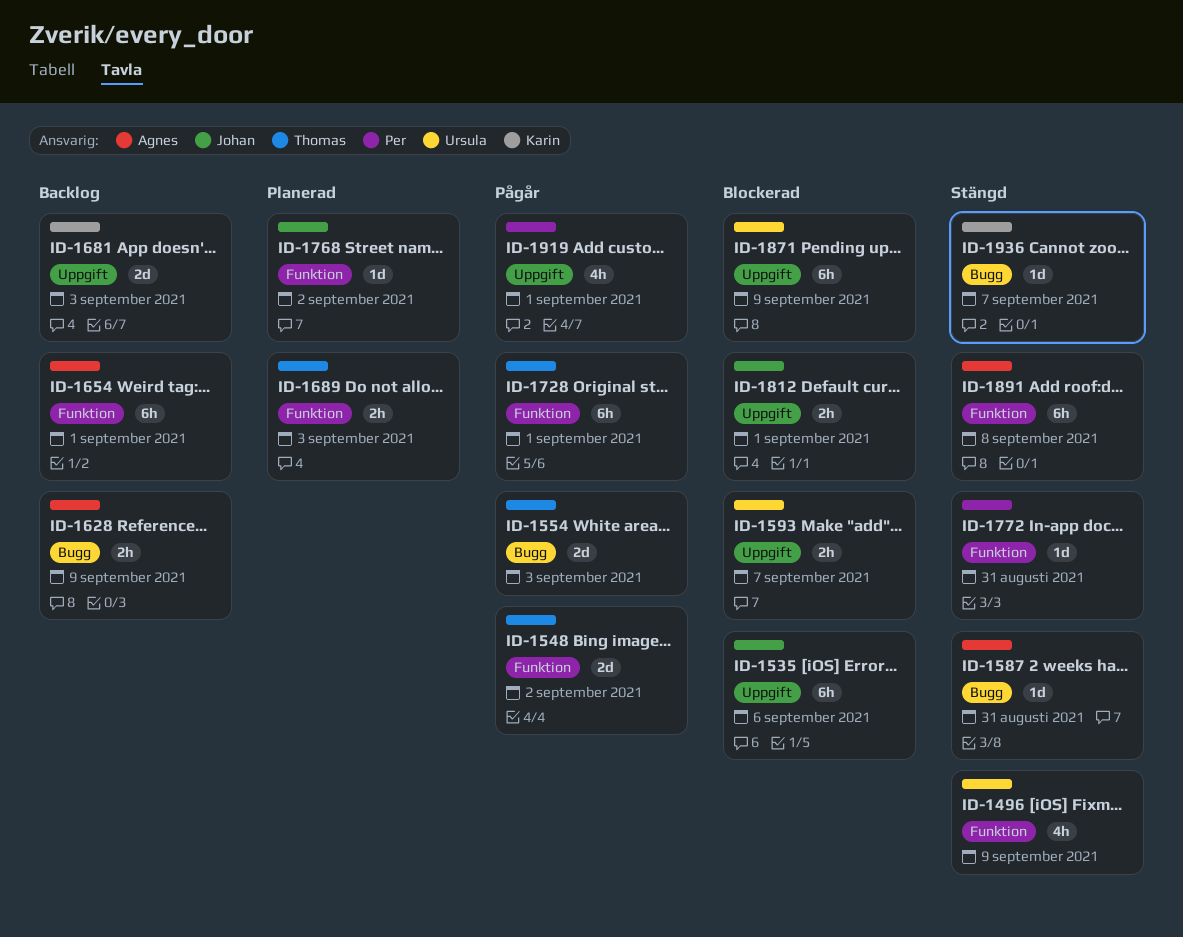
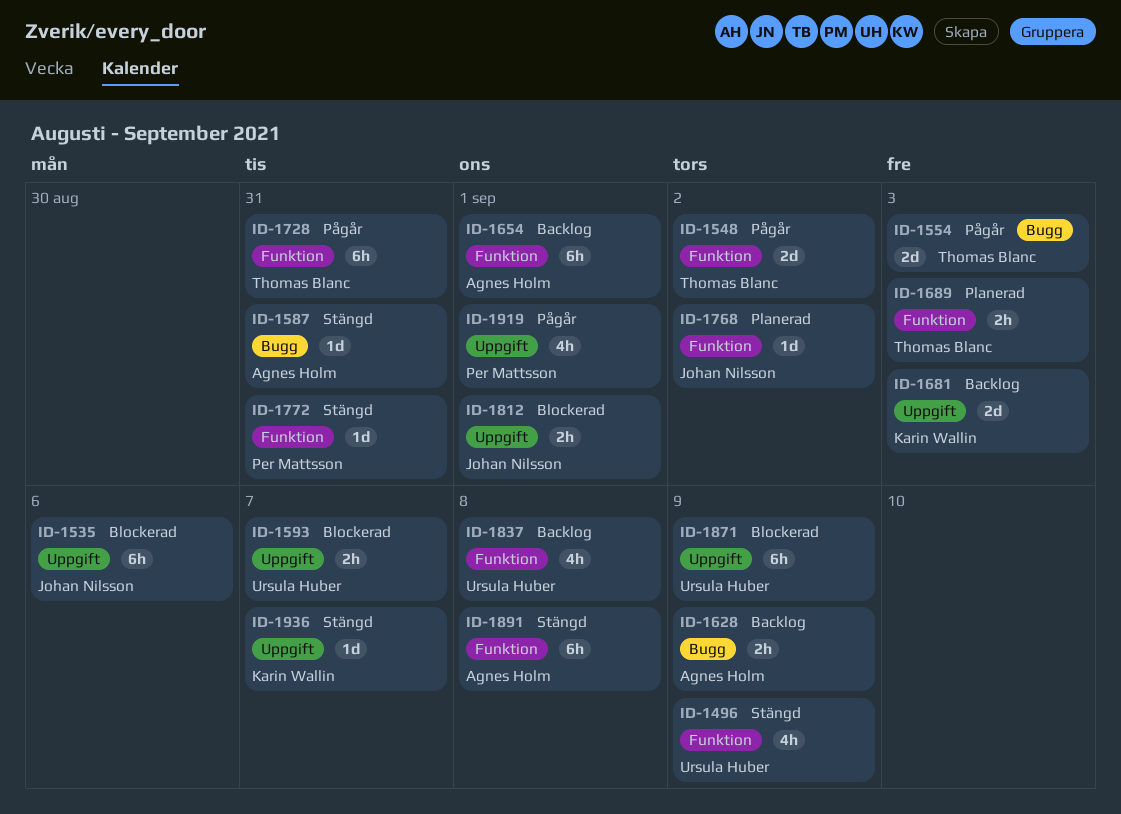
ID-1728, due: Sep 1 -> Aug 31
ID-1837: none -> present
ID-1936, label: Bugg -> Uppgift

